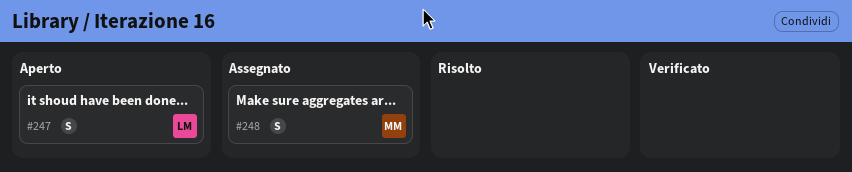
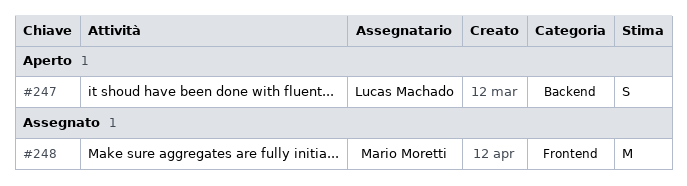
#248, estimate: S -> M

